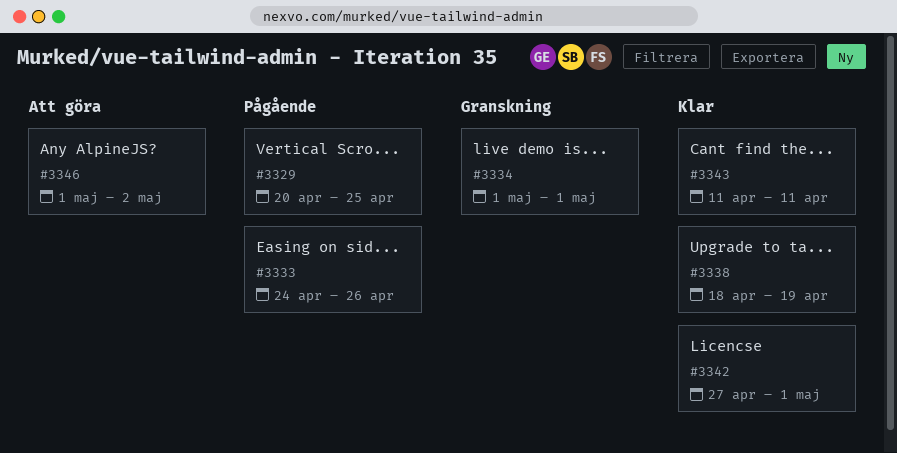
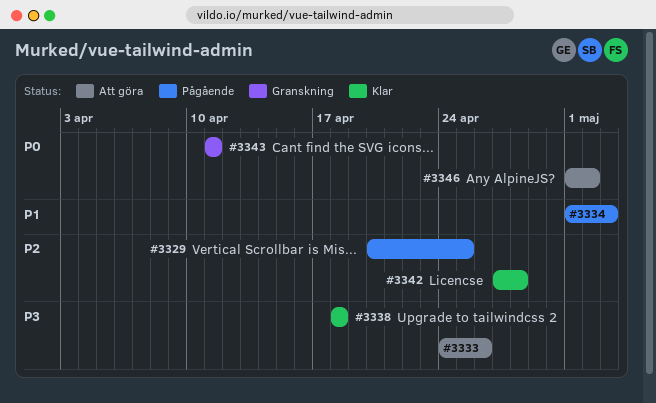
#3333, status: Pågående -> Att göra
#3334, status: Granskning -> Pågående
#3334, due: May 1 -> May 3
#3338, due: Apr 19 -> Apr 18
#3342, due: May 1 -> Apr 28
#3343, status: Klar -> Granskning

